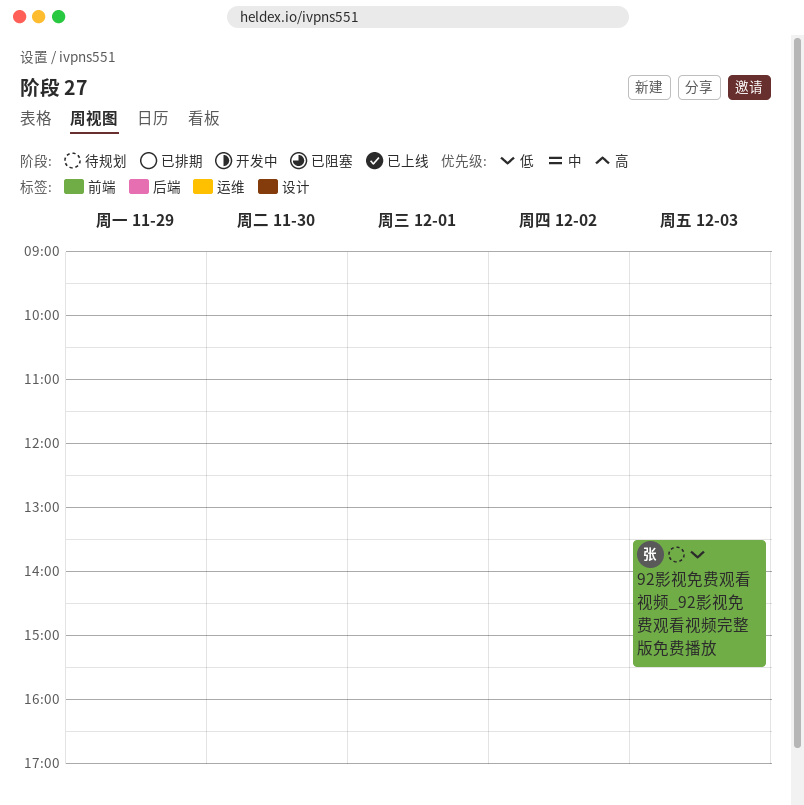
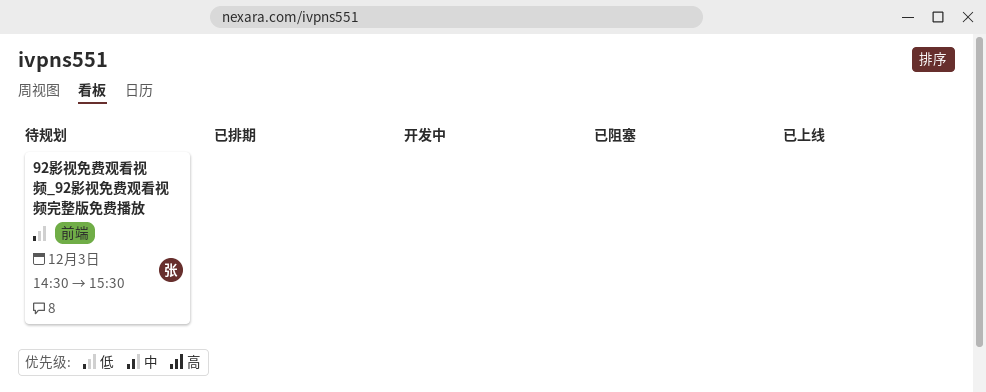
92影视免费观看视频_92影视免费观看视频完整版免费播放, begins: 13:30 -> 14:30

